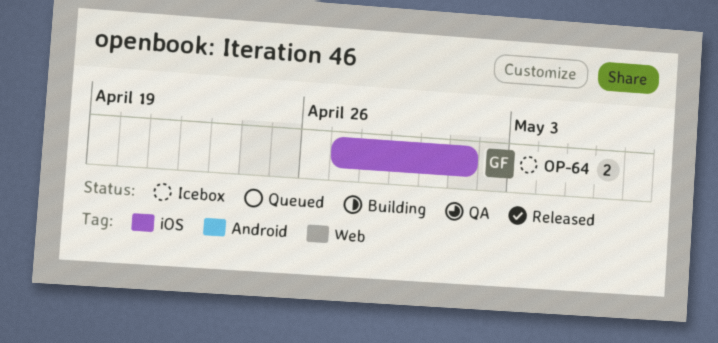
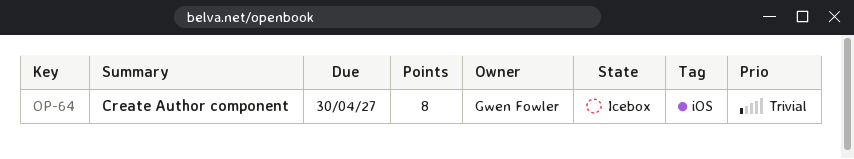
OP-64, estimate: 2 -> 8
OP-64, due: May 1 -> Apr 30

